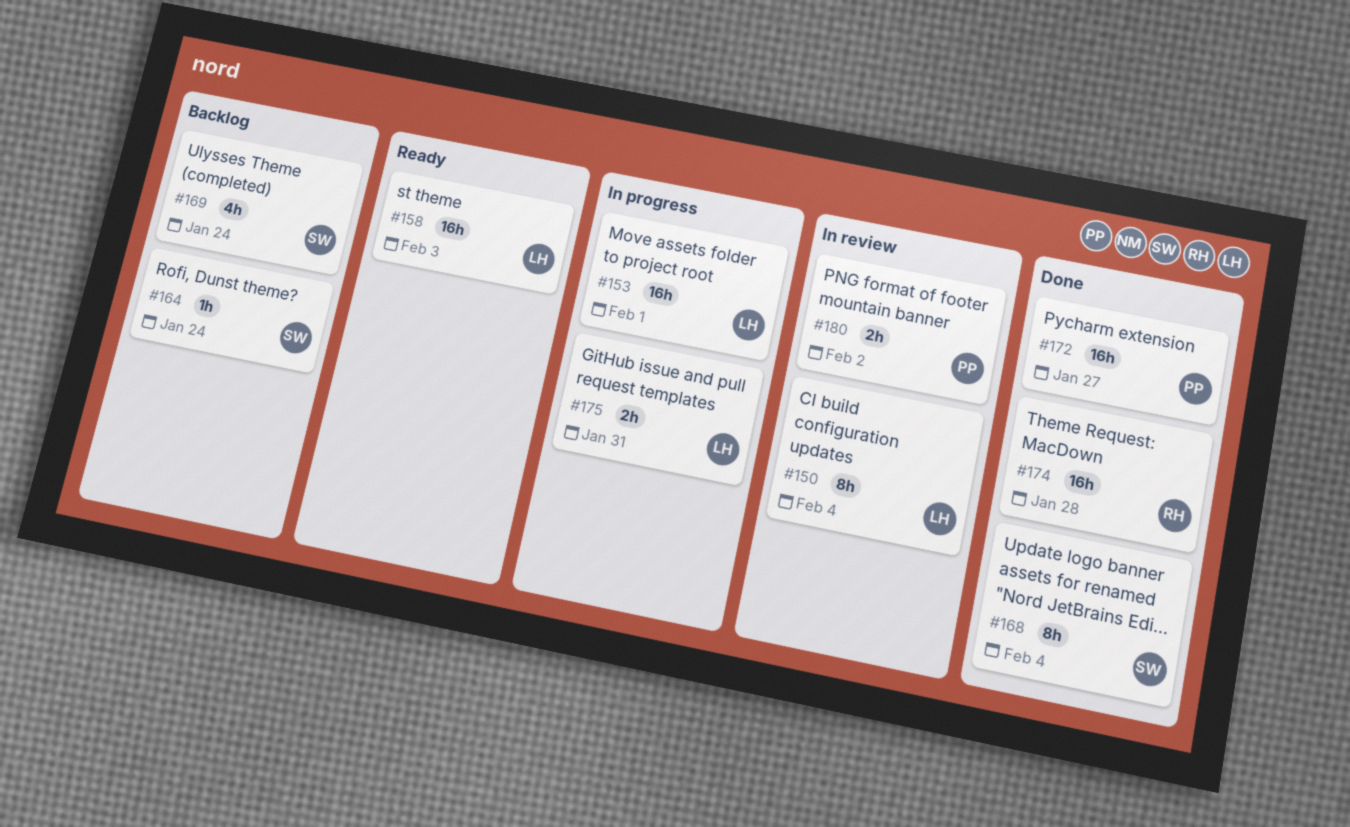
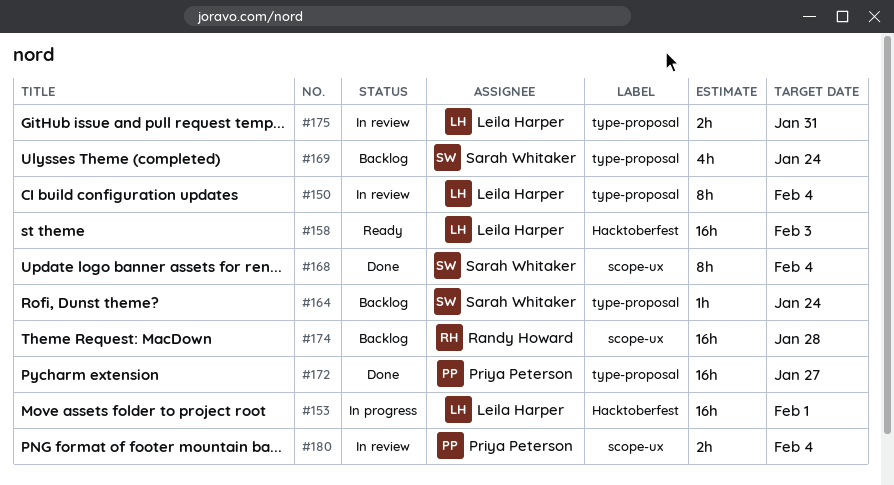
#174, status: Done -> Backlog
#175, status: In progress -> In review
#180, due: Feb 2 -> Feb 4

